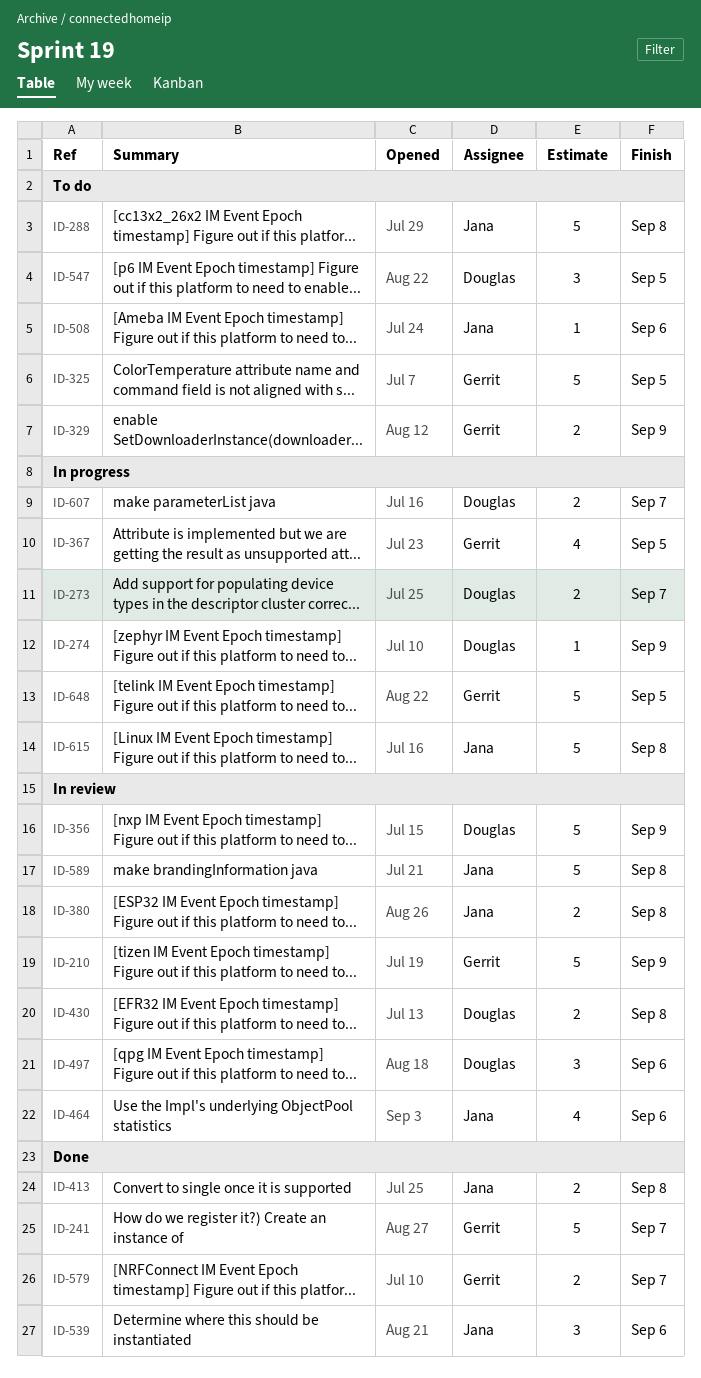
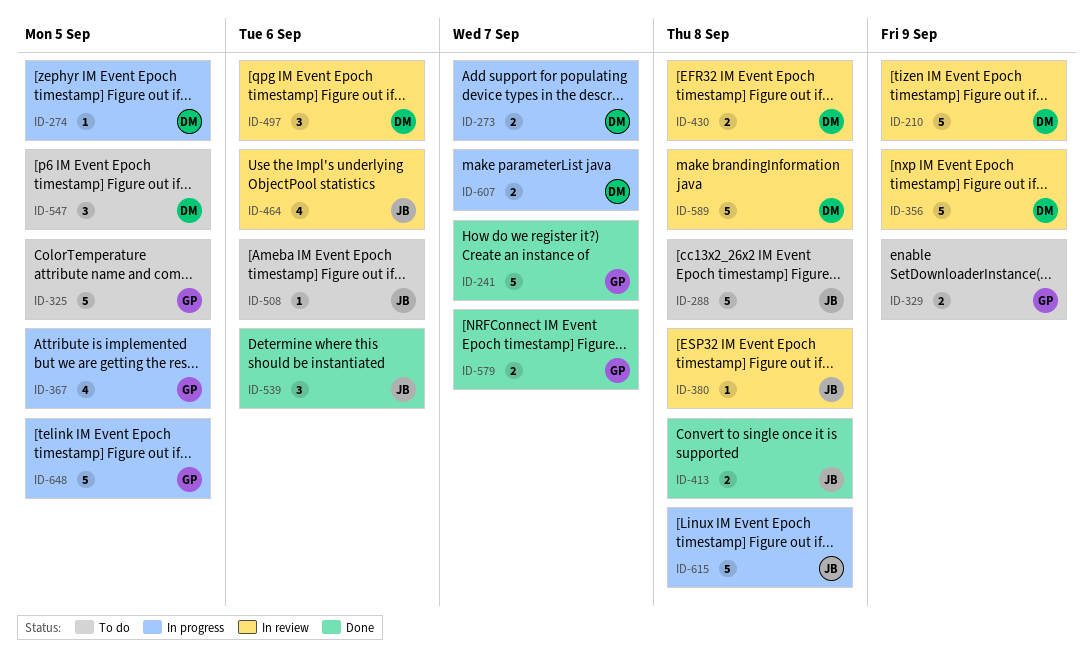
ID-210, owner: Gerrit -> Douglas
ID-274, due: Sep 9 -> Sep 5
ID-380, estimate: 2 -> 1
ID-589, owner: Jana -> Douglas

